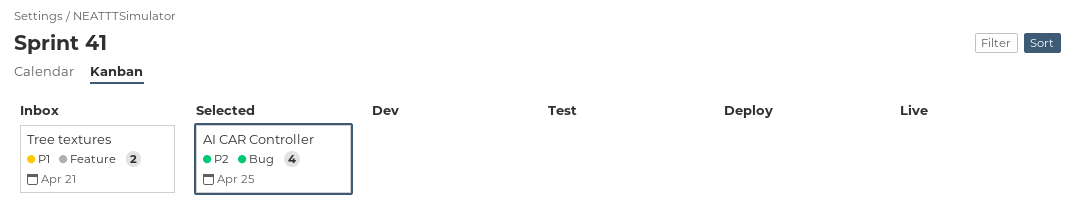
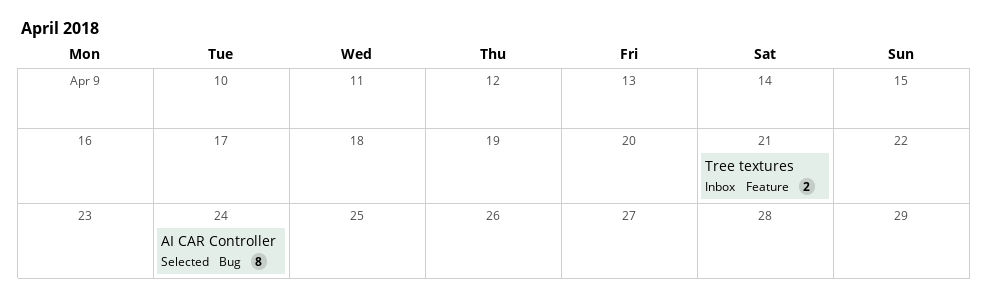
AI CAR Controller, estimate: 4 -> 8
AI CAR Controller, due: Apr 25 -> Apr 24

